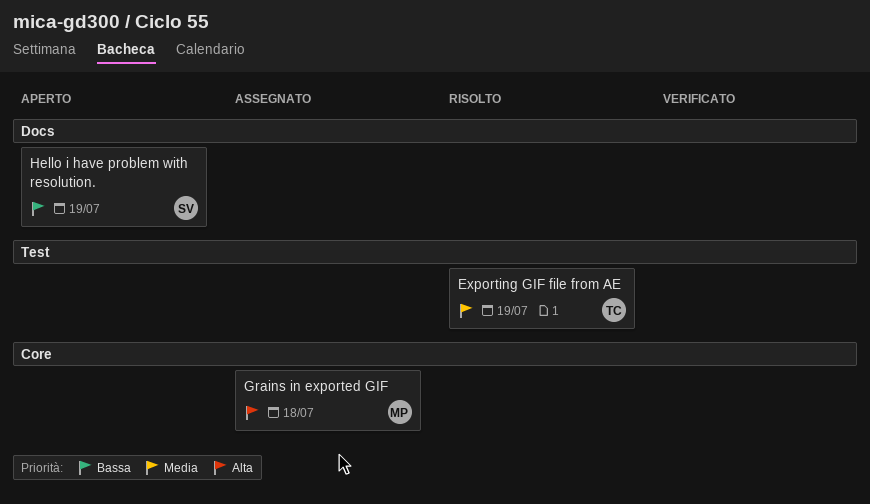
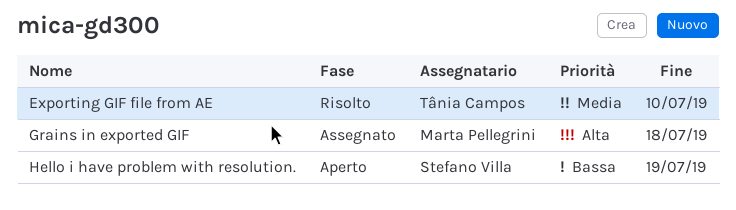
Exporting GIF file from AE, due: Jul 19 -> Jul 10

